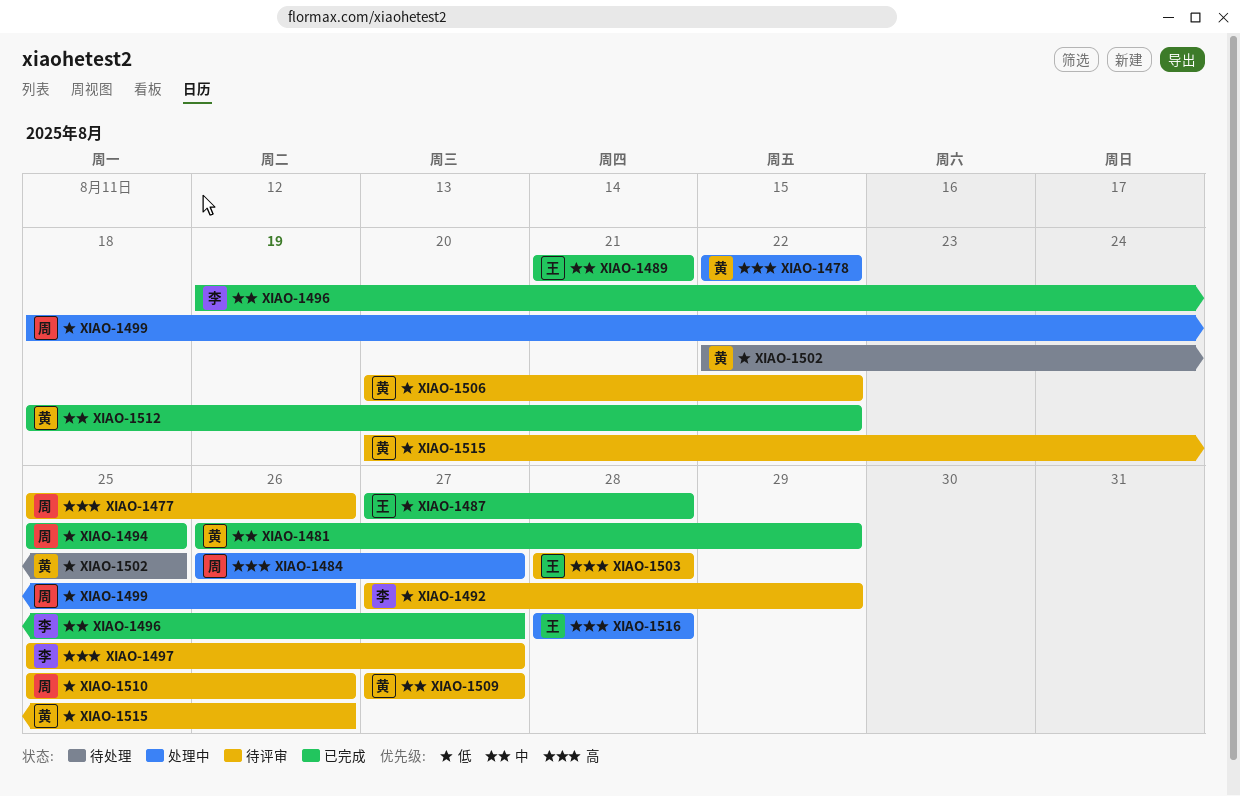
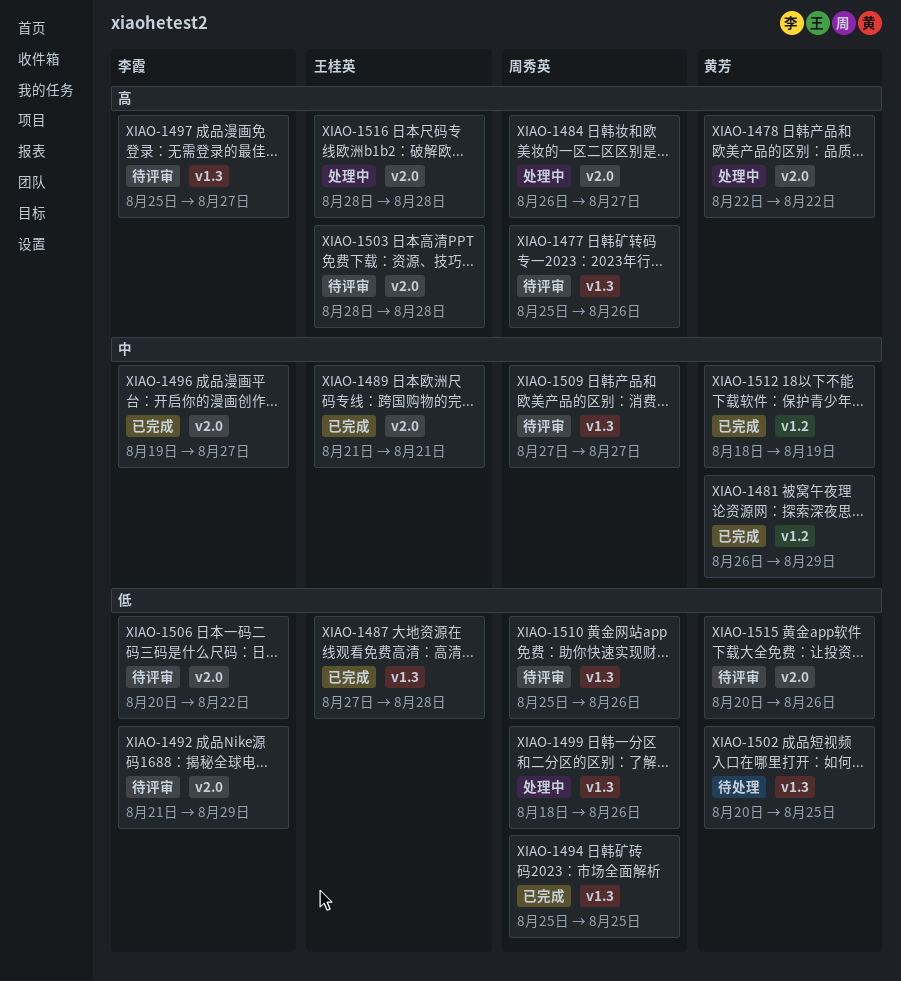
XIAO-1492, start: Aug 27 -> Aug 21
XIAO-1502, start: Aug 22 -> Aug 20
XIAO-1506, owner: 黄芳 -> 李霞
XIAO-1509, owner: 黄芳 -> 周秀英
XIAO-1512, due: Aug 22 -> Aug 19

